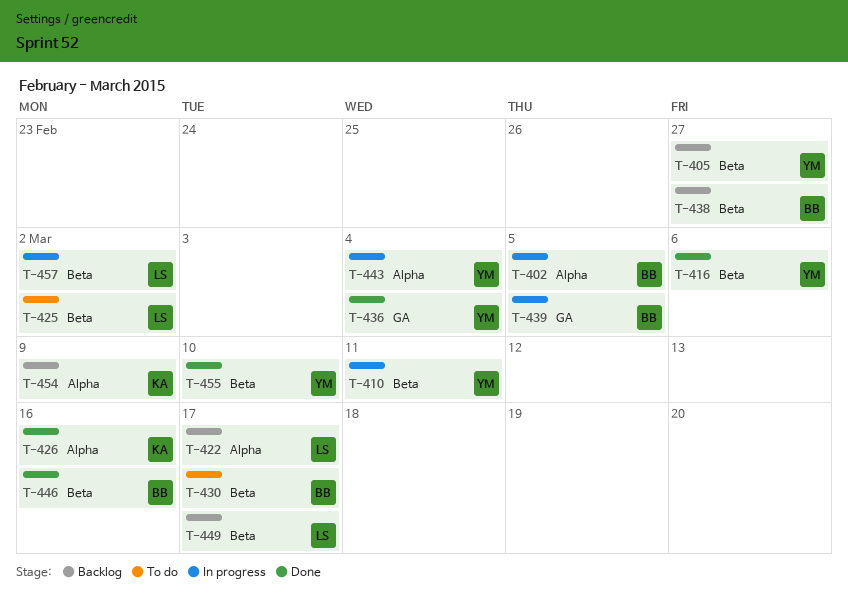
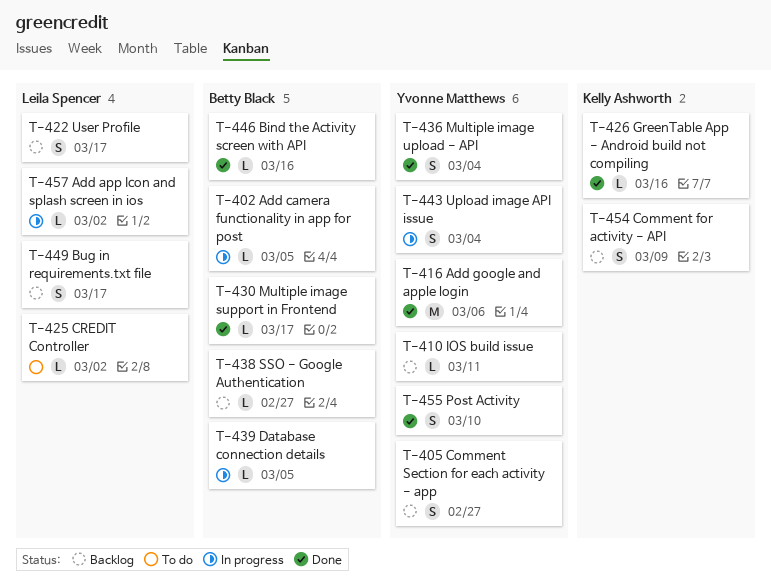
T-410, status: In progress -> Backlog
T-430, status: To do -> Done

